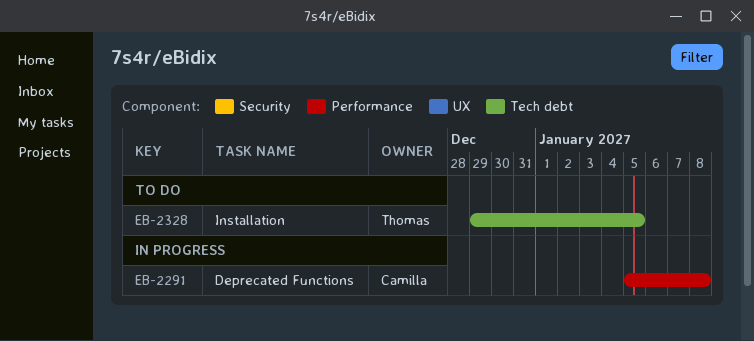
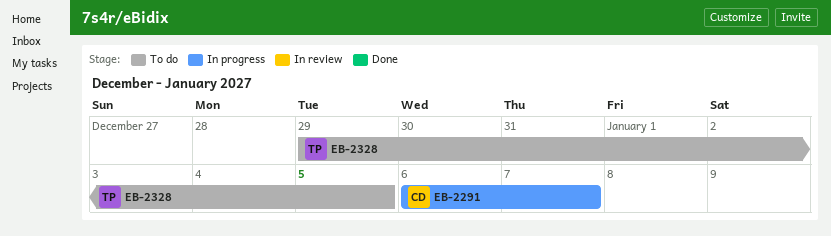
EB-2291, start: Jan 5 -> Jan 6
EB-2291, due: Jan 8 -> Jan 7

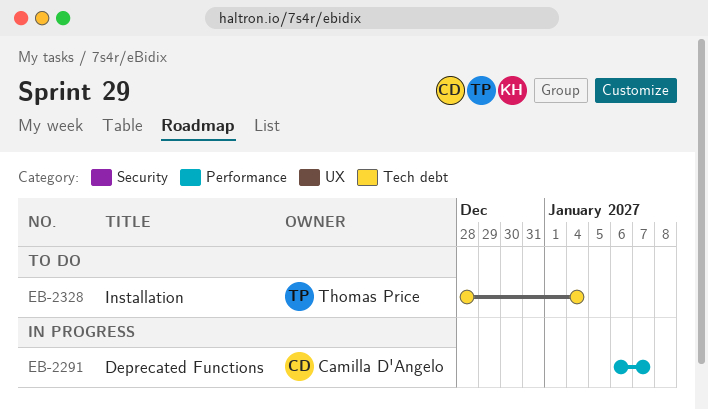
EB-2328, start: Dec 29 -> Dec 28
EB-2328, due: Jan 5 -> Jan 4

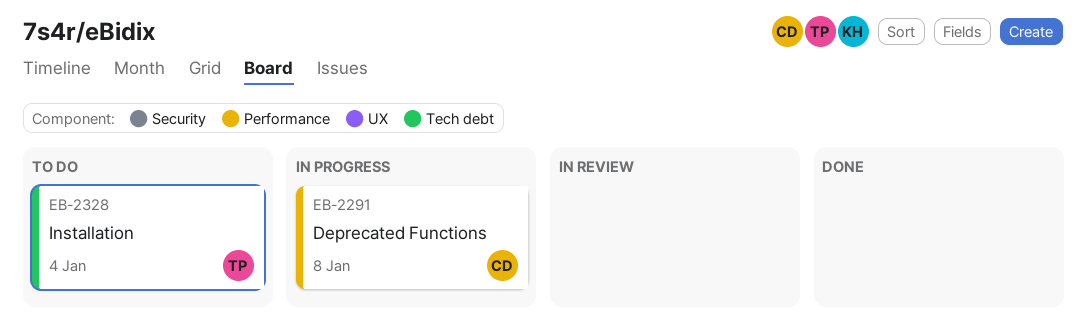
EB-2291, due: Jan 7 -> Jan 8

